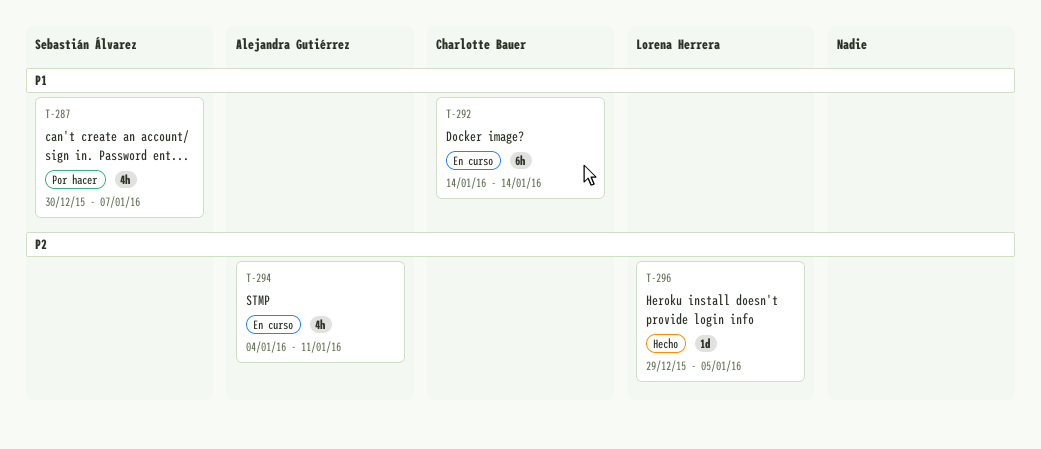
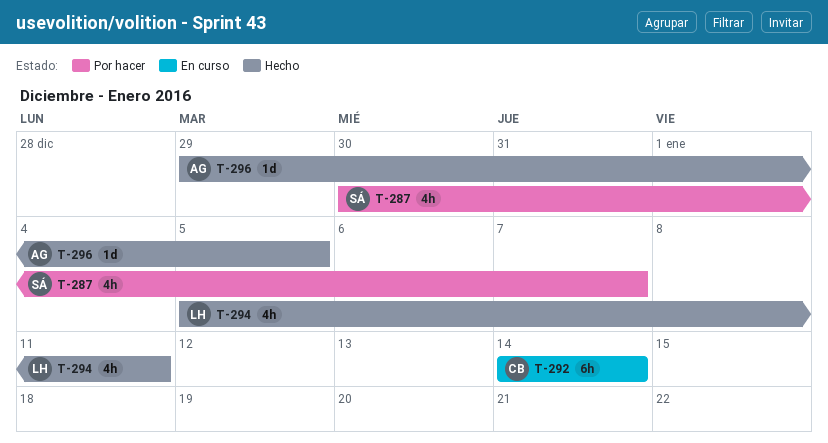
T-294, status: En curso -> Hecho
T-294, owner: Alejandra Gutiérrez -> Lorena Herrera
T-294, start: Jan 4 -> Jan 5
T-296, owner: Lorena Herrera -> Alejandra Gutiérrez

